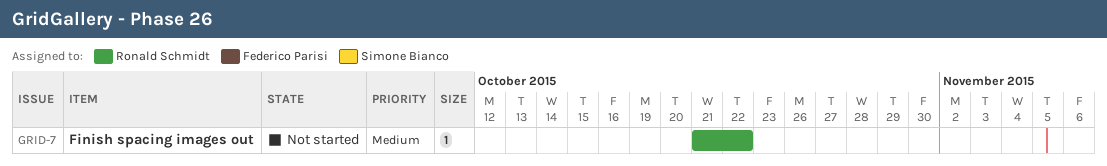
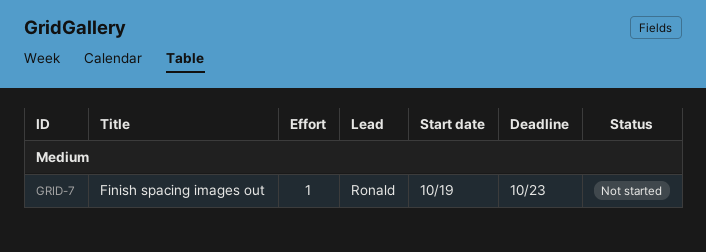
GRID-7, start: Oct 21 -> Oct 19
GRID-7, due: Oct 22 -> Oct 23

